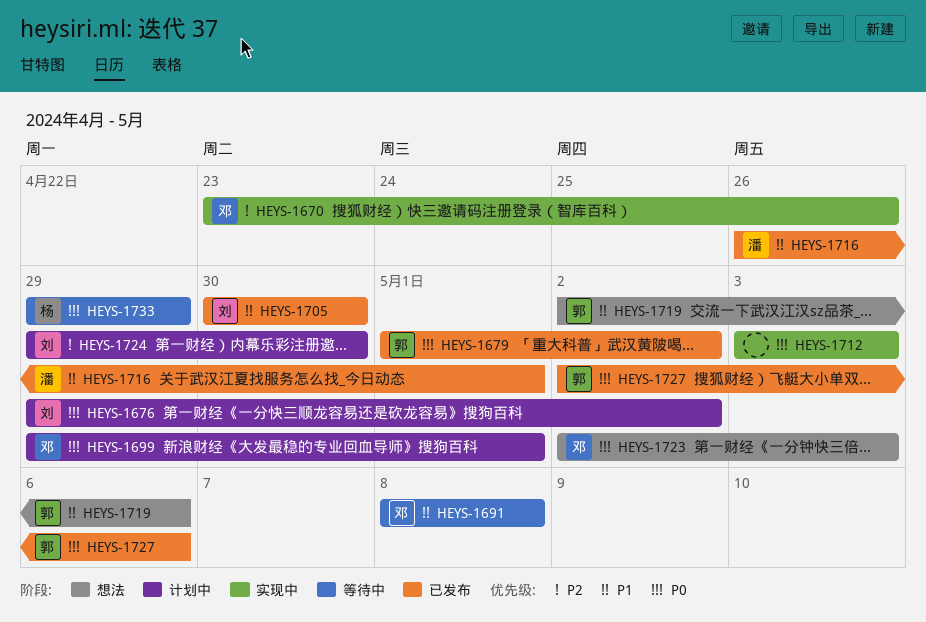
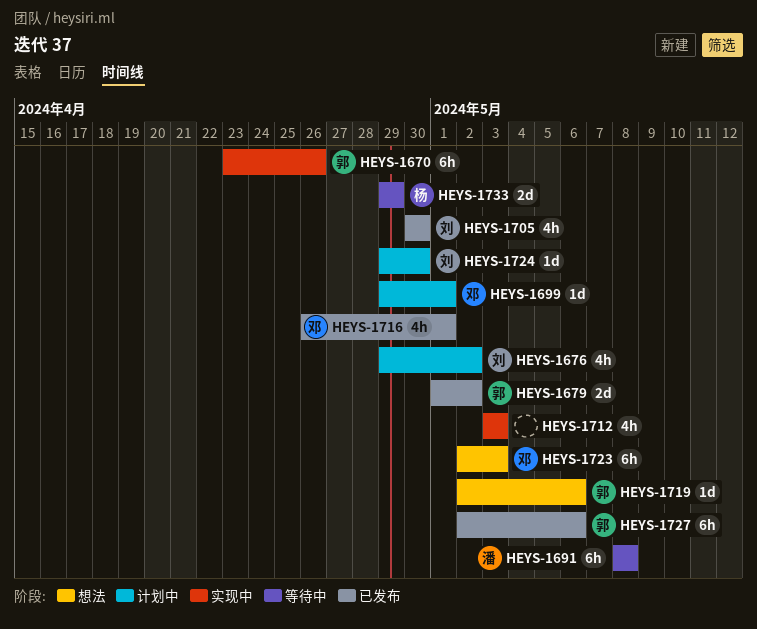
HEYS-1670, owner: 邓 -> 郭
HEYS-1691, owner: 邓 -> 潘
HEYS-1716, owner: 潘 -> 邓

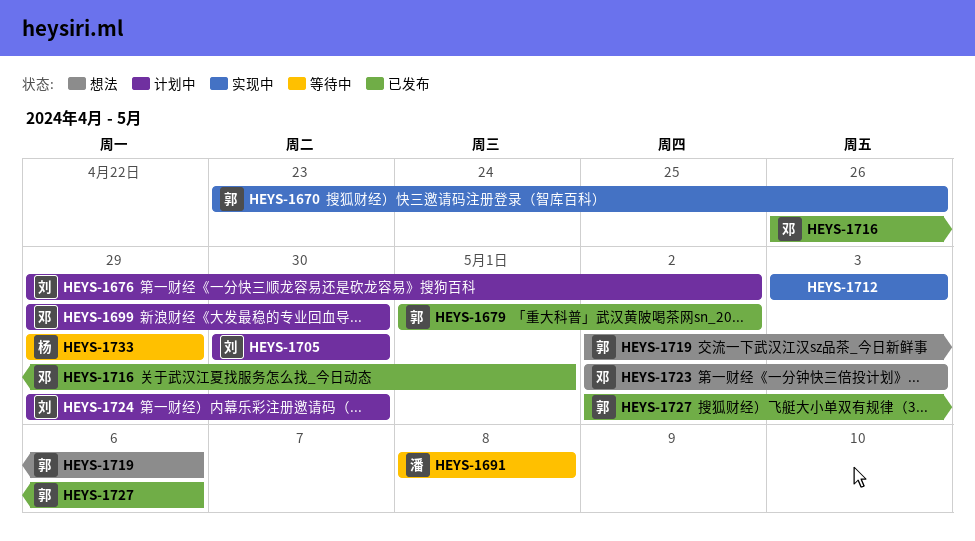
HEYS-1699, due: May 1 -> Apr 30
HEYS-1705, status: 已发布 -> 计划中

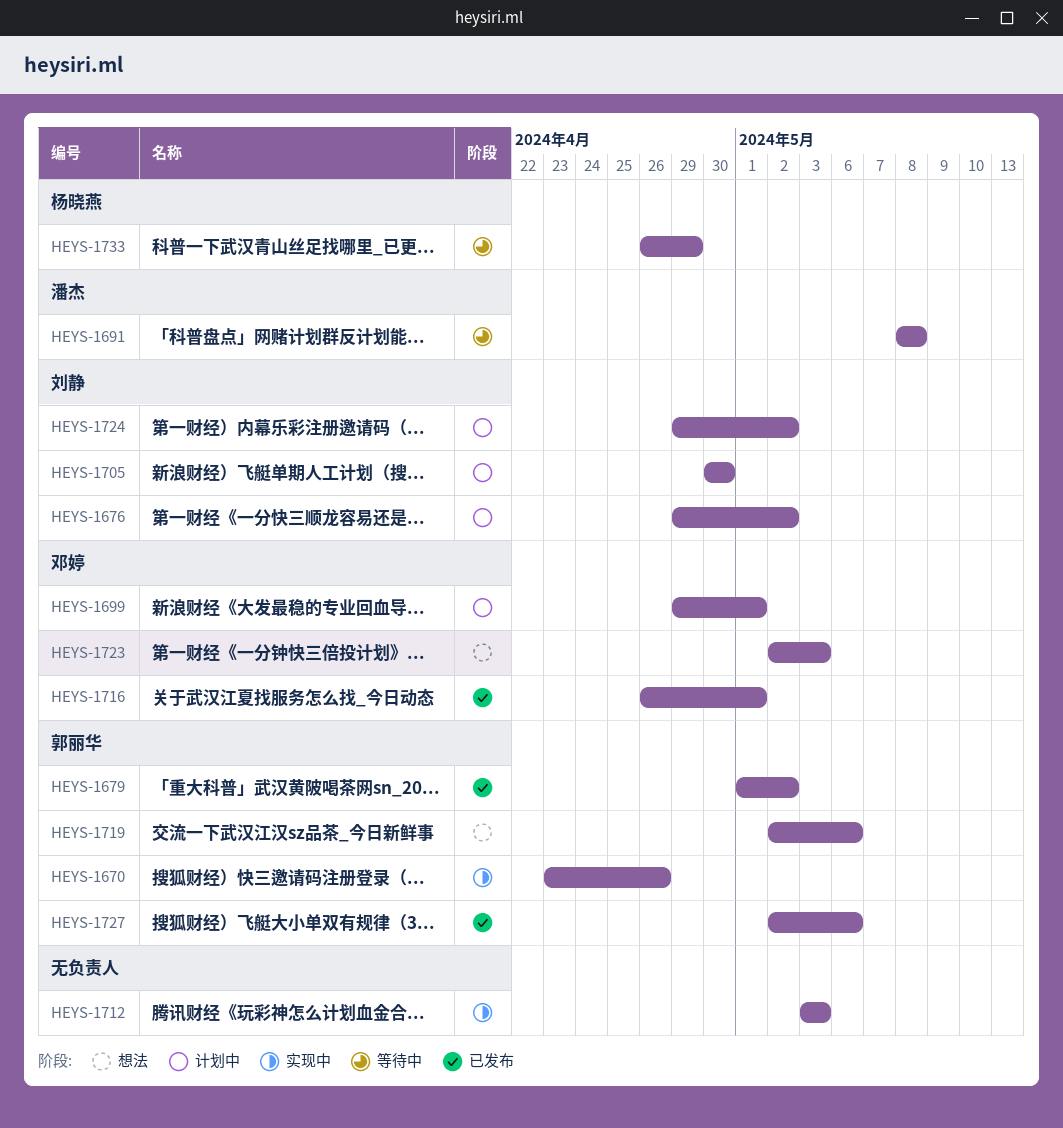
HEYS-1699, due: Apr 30 -> May 1
HEYS-1724, due: Apr 30 -> May 2
HEYS-1733, start: Apr 29 -> Apr 26

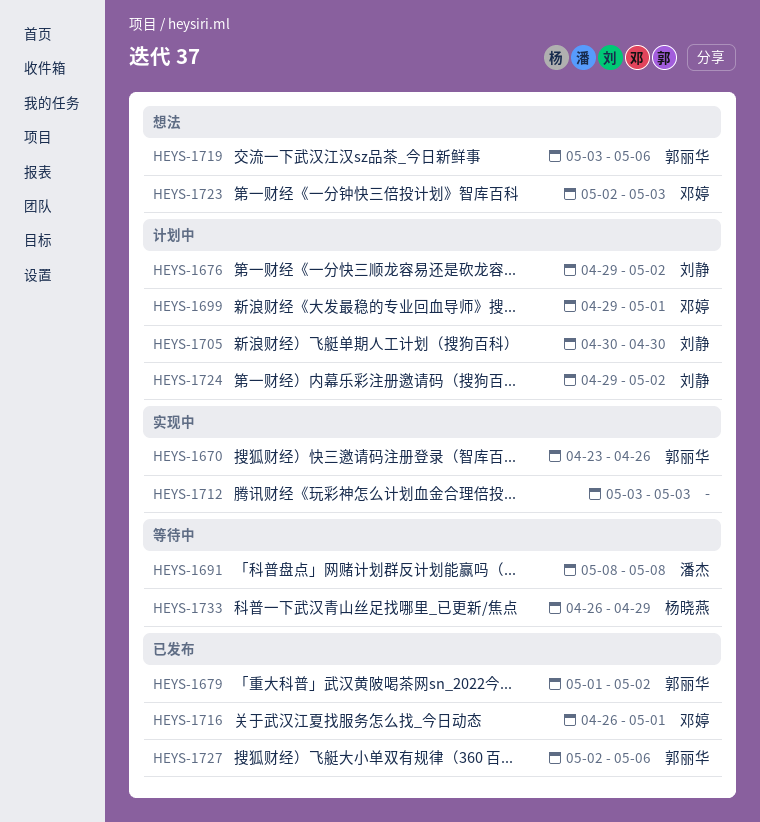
HEYS-1719, start: May 2 -> May 3

